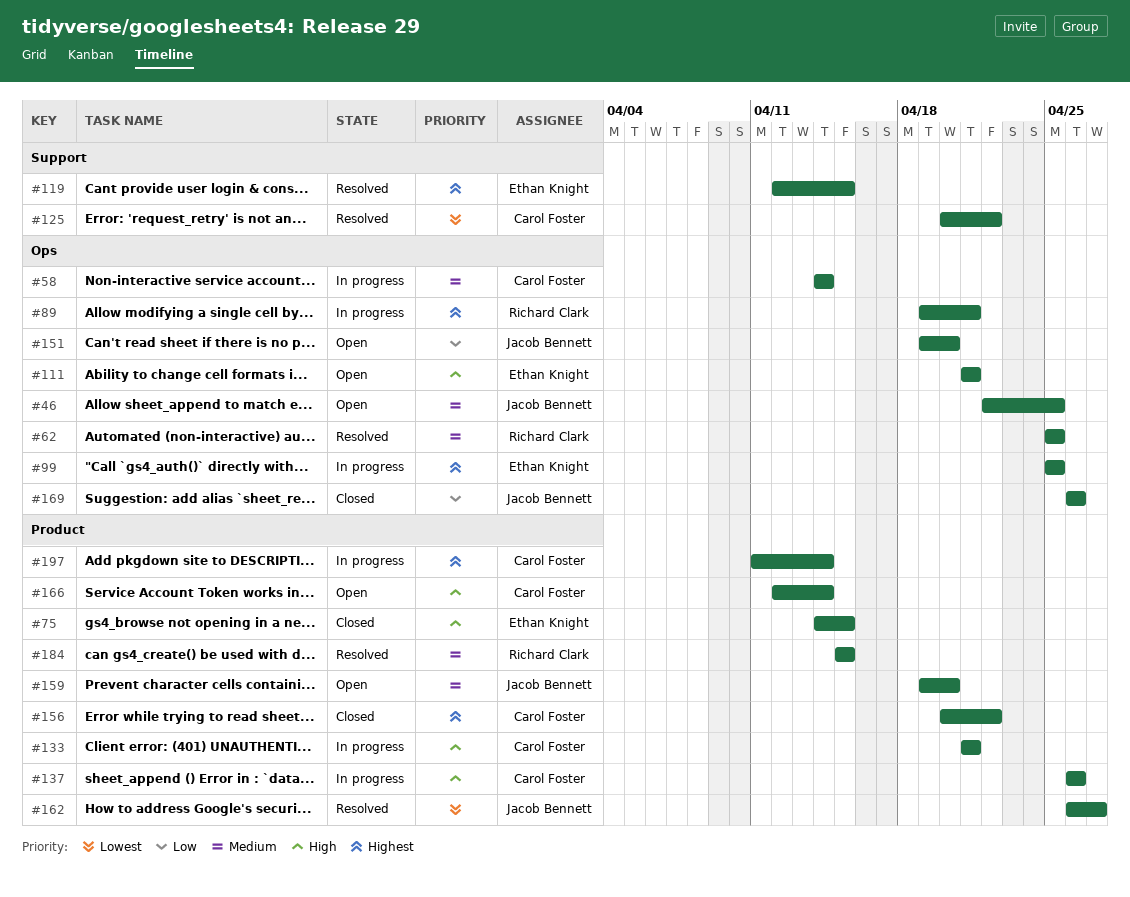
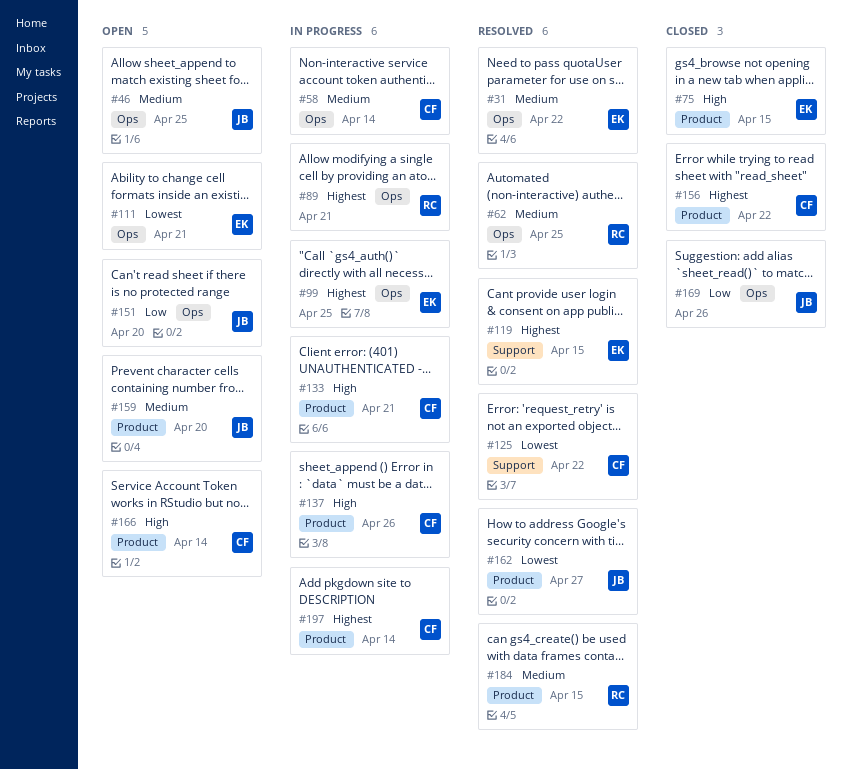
#31: none -> present
#111, priority: High -> Lowest

